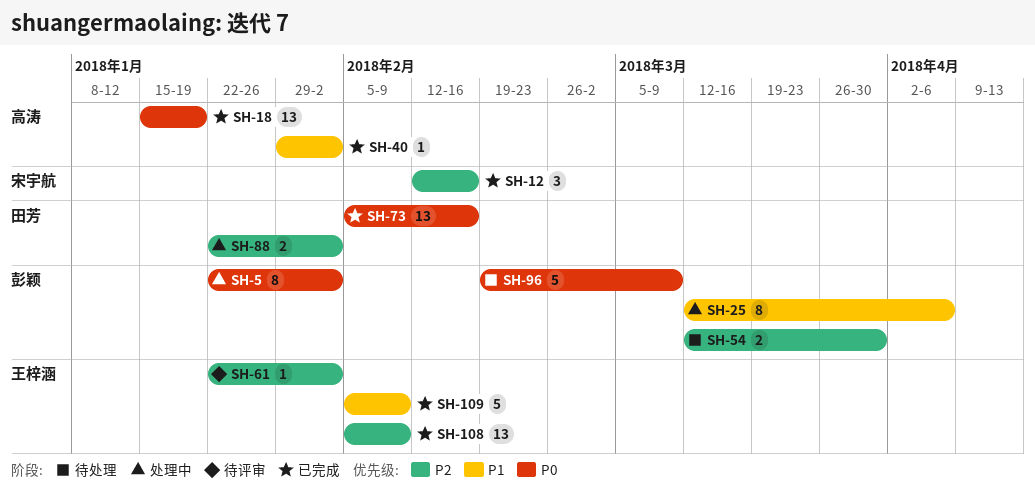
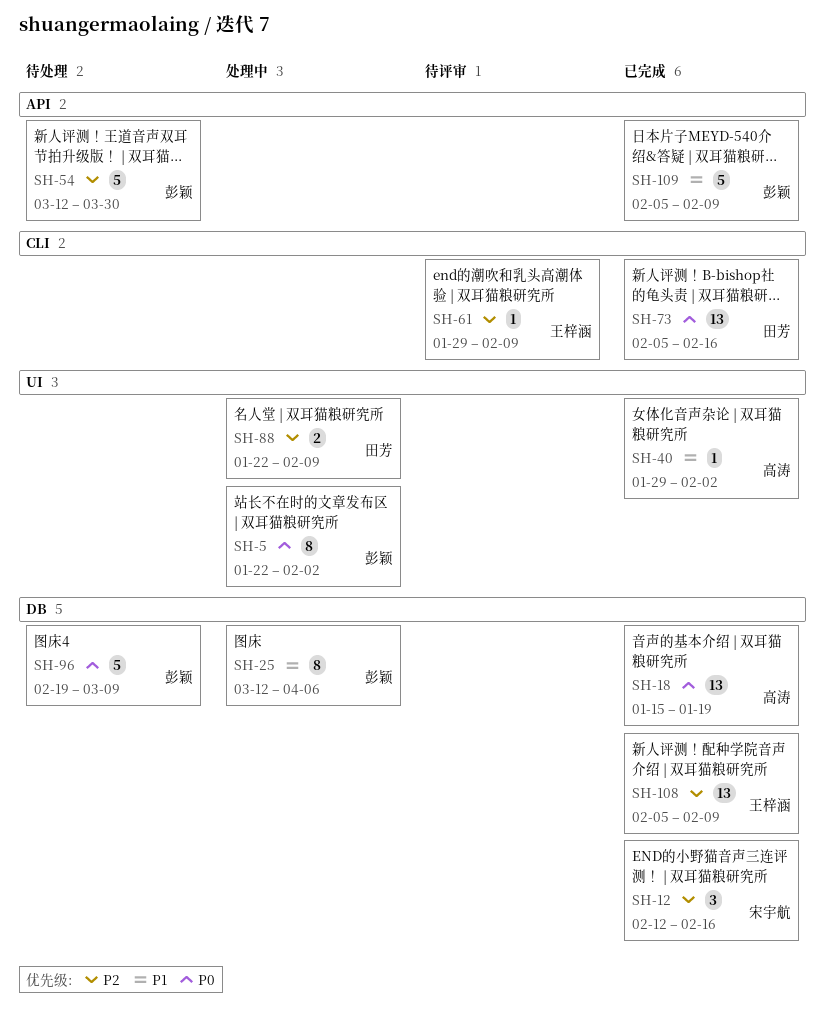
SH-54, estimate: 2 -> 5
SH-61, start: Jan 22 -> Jan 29
SH-61, due: Feb 2 -> Feb 9
SH-88, due: Feb 2 -> Feb 9
SH-109, owner: 王梓涵 -> 彭颖

